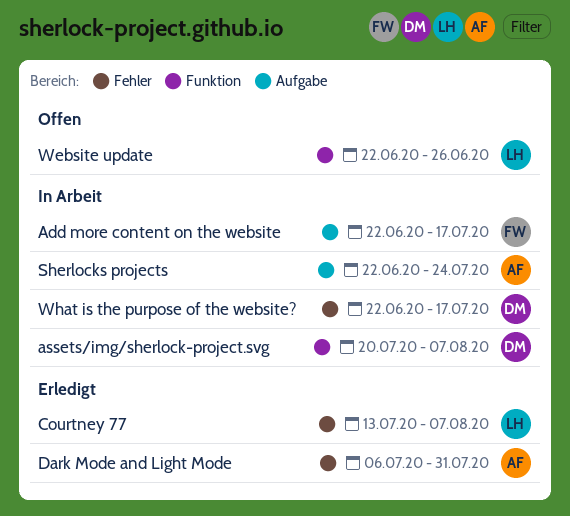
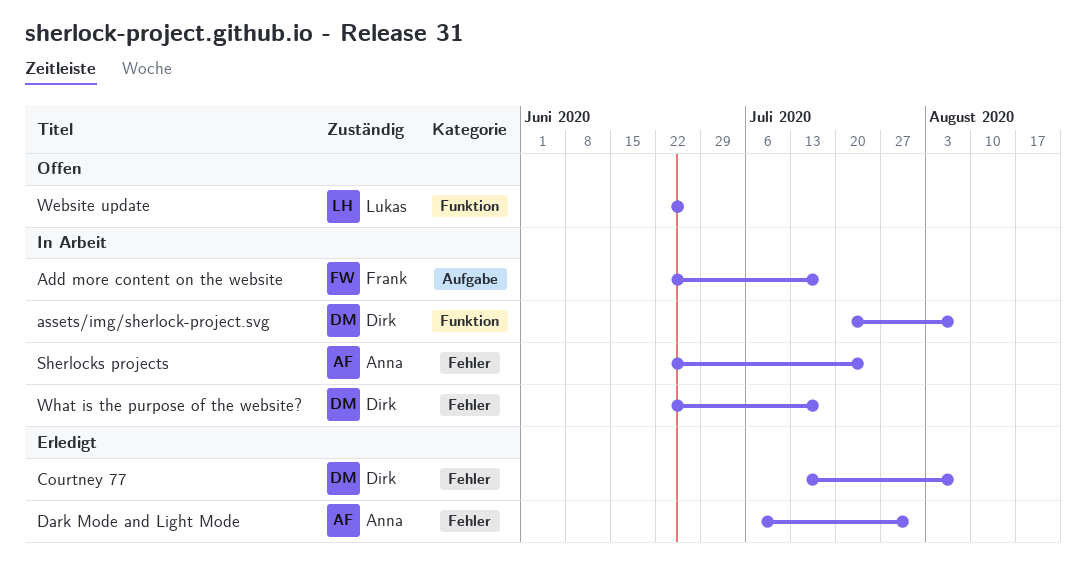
Courtney 77, owner: Lukas -> Dirk
Sherlocks projects, label: Aufgabe -> Fehler

